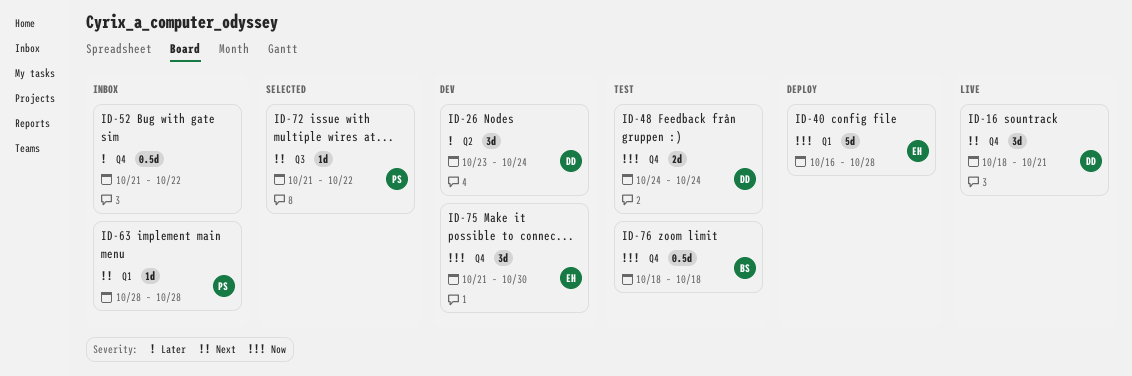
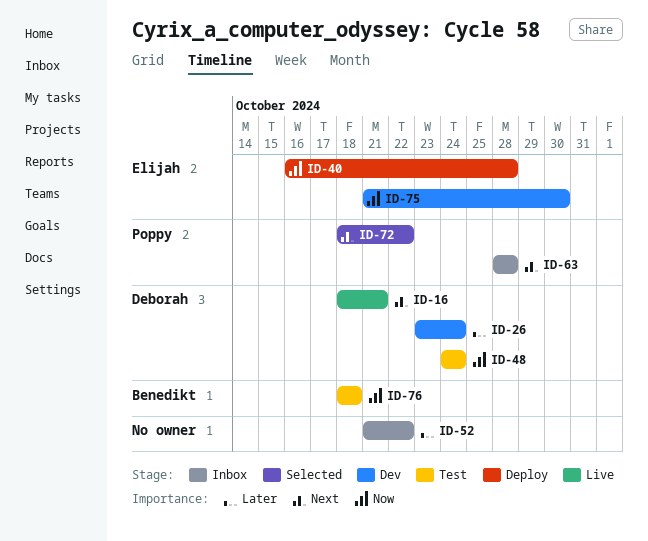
ID-72, start: Oct 21 -> Oct 18

